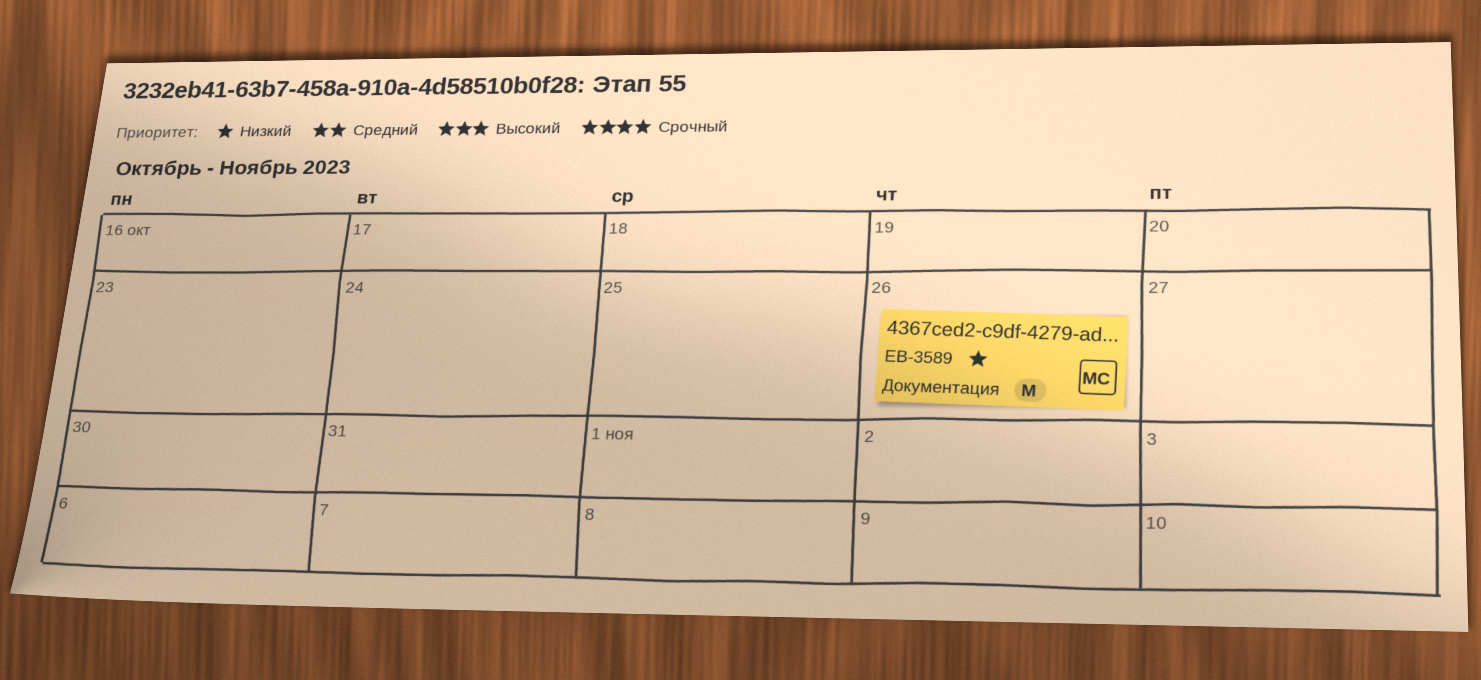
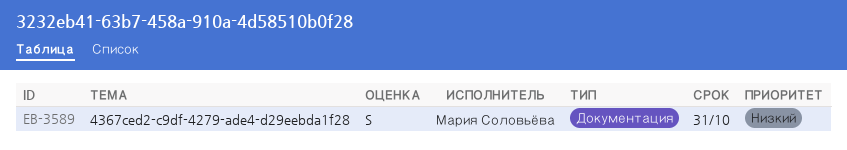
EB-3589, estimate: M -> S
EB-3589, due: Oct 26 -> Oct 31

